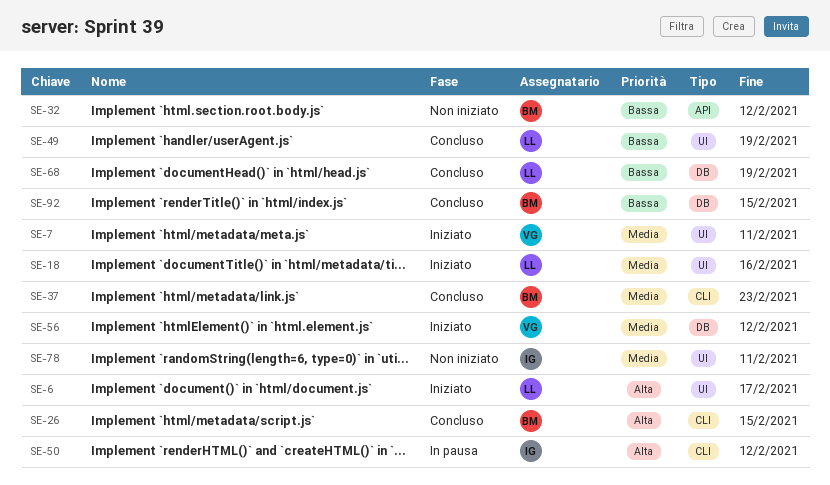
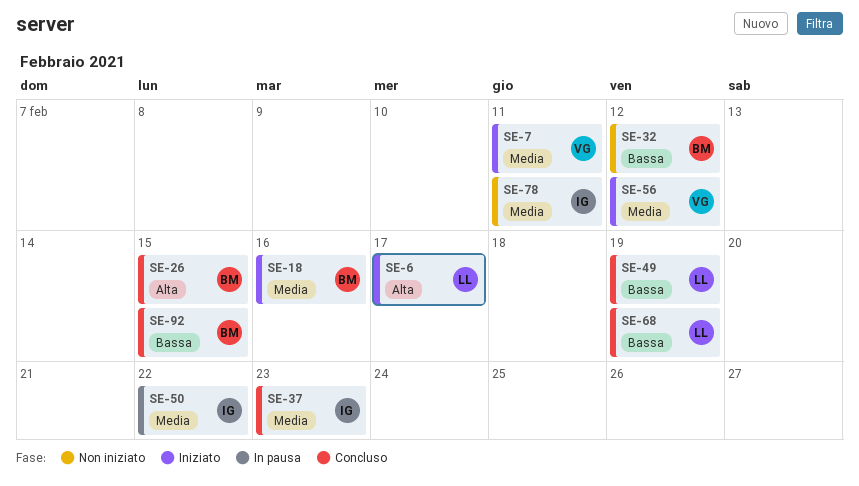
SE-18, owner: LL -> BM
SE-37, owner: BM -> IG
SE-50, priority: Alta -> Media
SE-50, due: Feb 12 -> Feb 22

